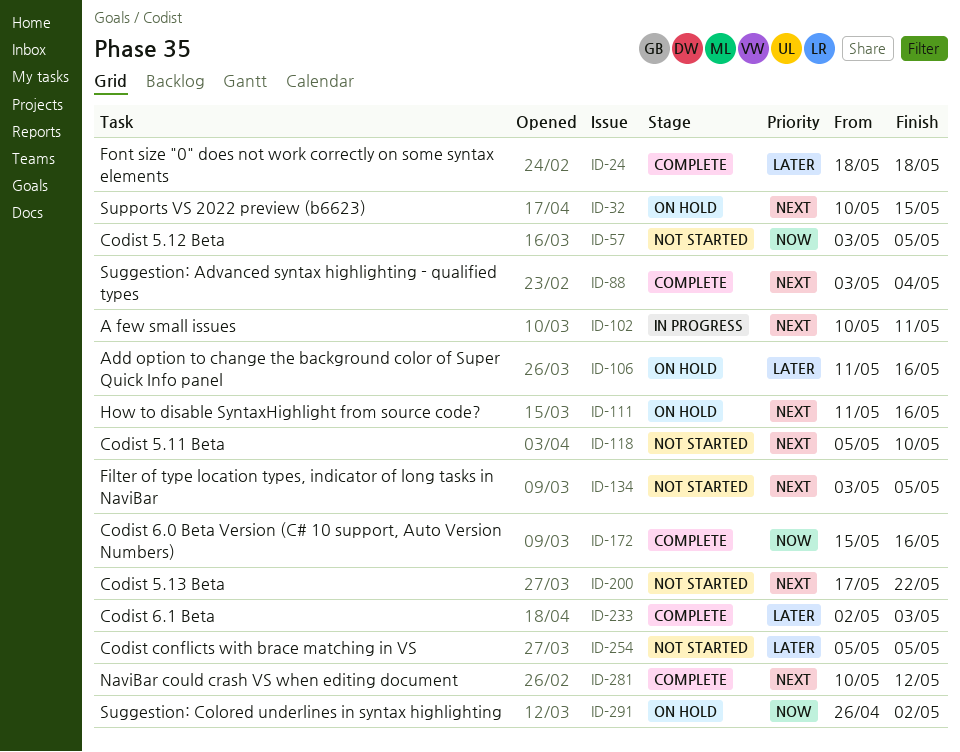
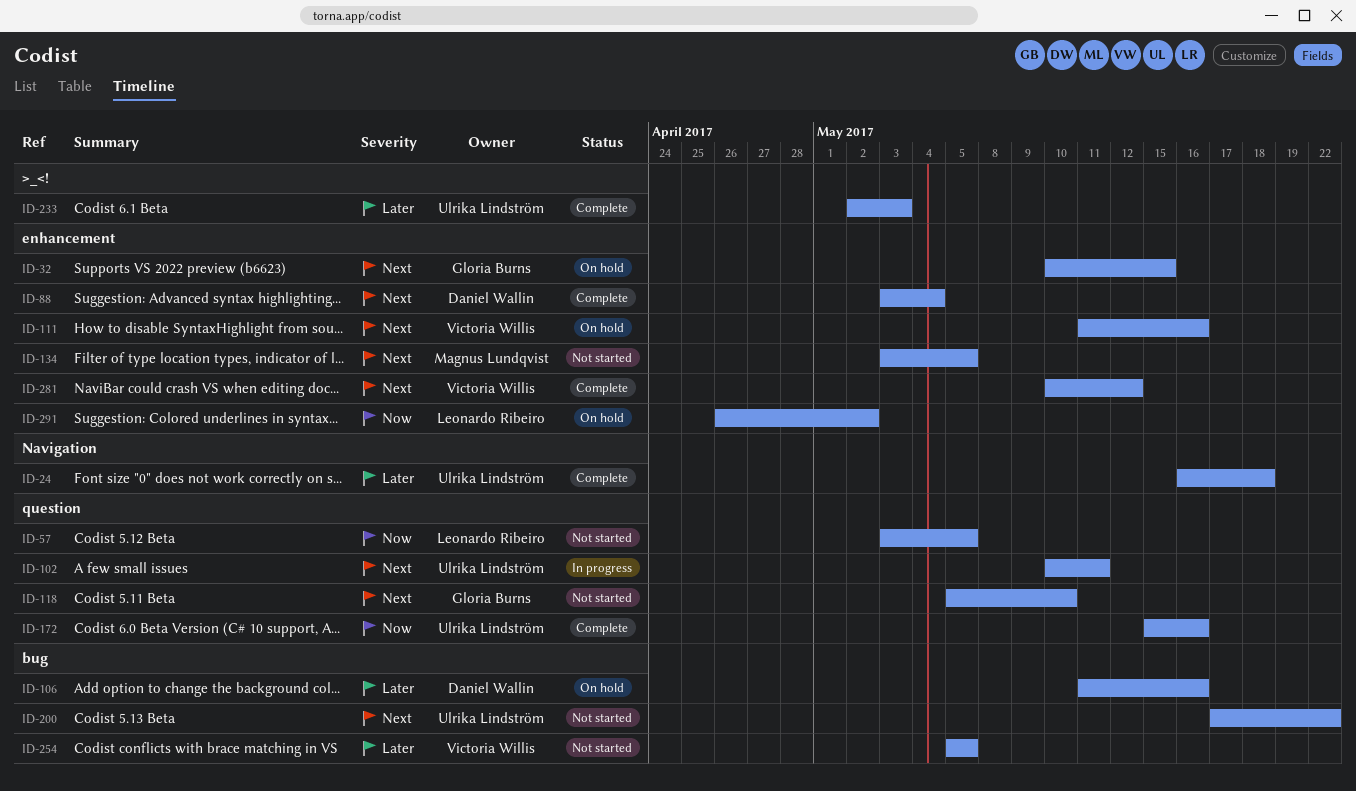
ID-24, start: May 18 -> May 16

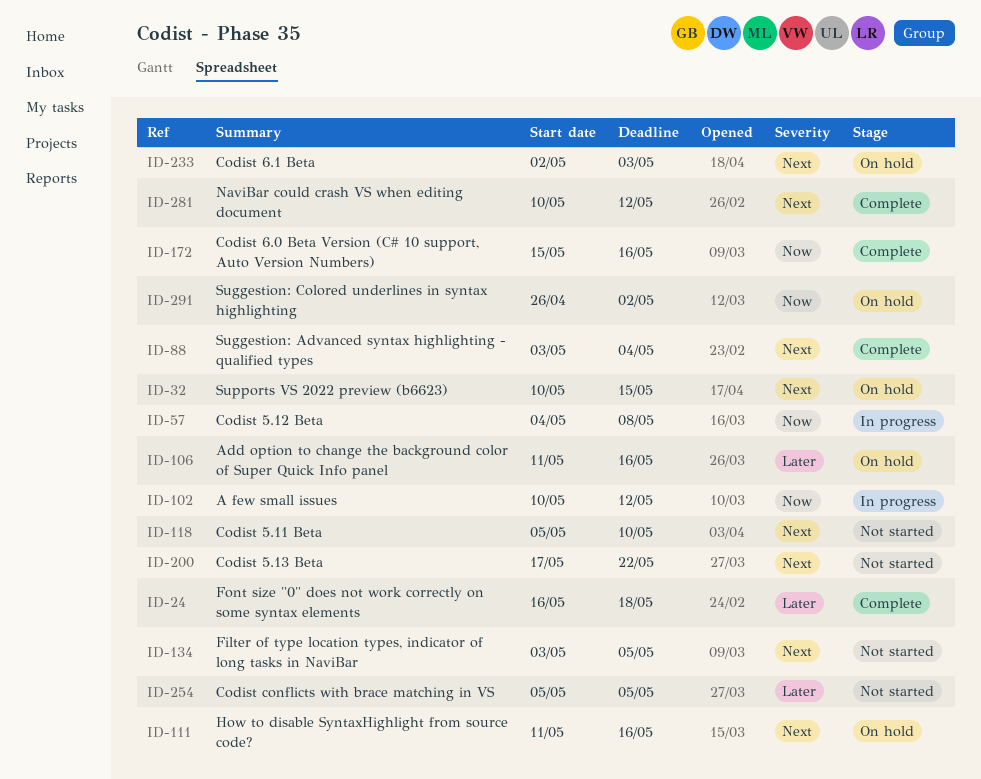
ID-57, status: Not started -> In progress
ID-57, start: May 3 -> May 4
ID-57, due: May 5 -> May 8
ID-102, priority: Next -> Now
ID-102, due: May 11 -> May 12
ID-233, status: Complete -> On hold
ID-233, priority: Later -> Next

